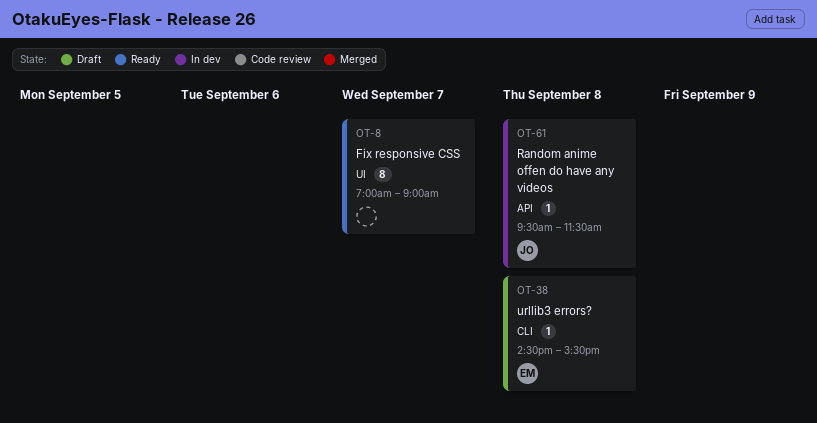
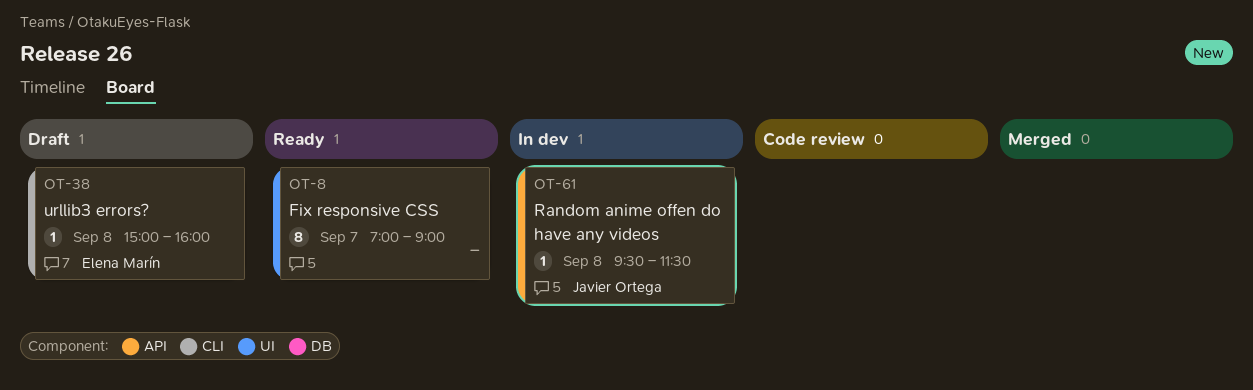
OT-38, begins: 14:30 -> 15:00
OT-38, ends: 15:30 -> 16:00

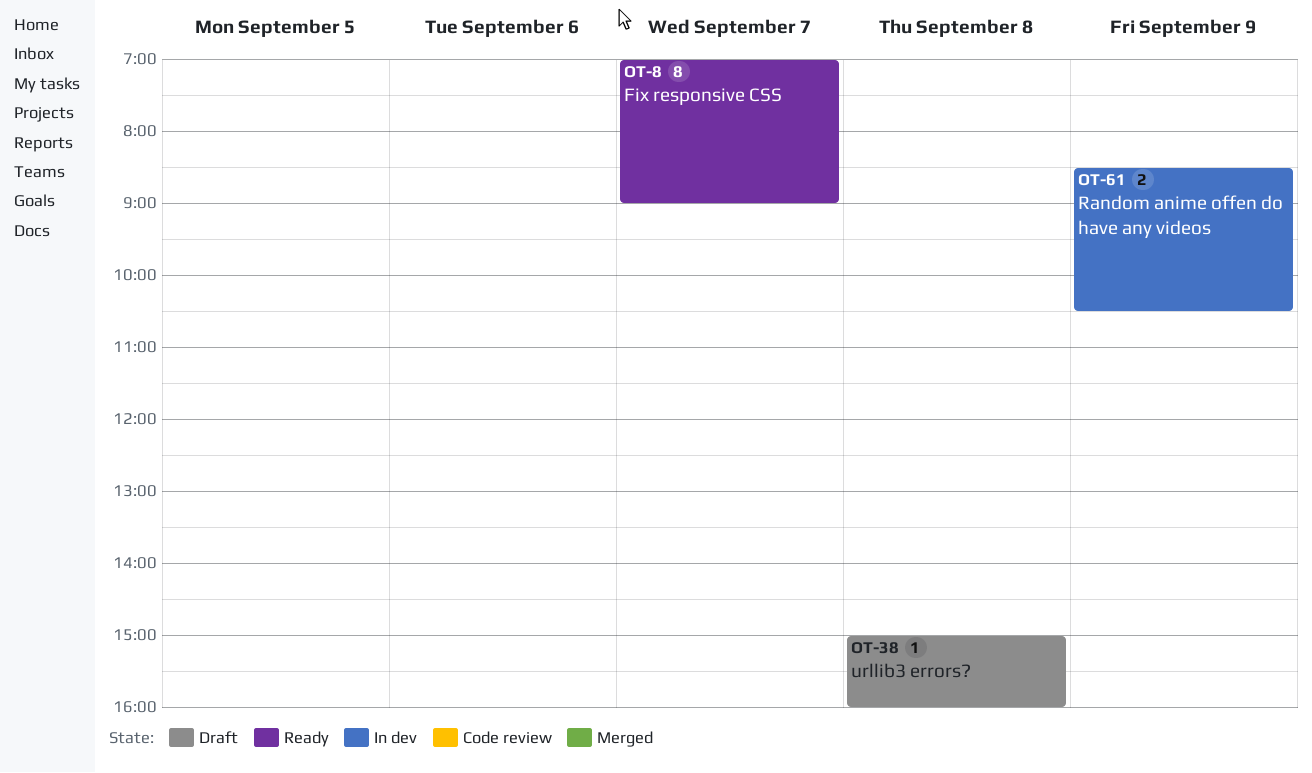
OT-61, estimate: 1 -> 2
OT-61, day: Sep 8 -> Sep 9
OT-61, begins: 09:30 -> 08:30
OT-61, ends: 11:30 -> 10:30

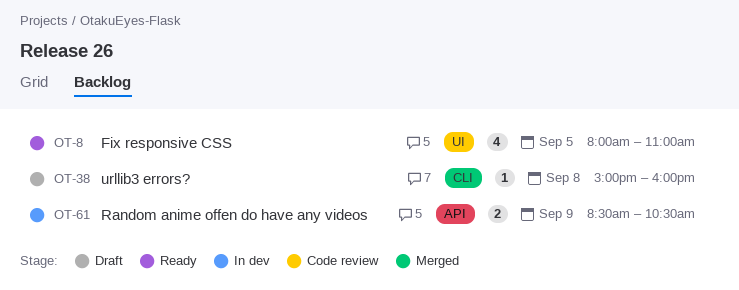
OT-8, estimate: 8 -> 4
OT-8, day: Sep 7 -> Sep 5
OT-8, begins: 07:00 -> 08:00
OT-8, ends: 09:00 -> 11:00

